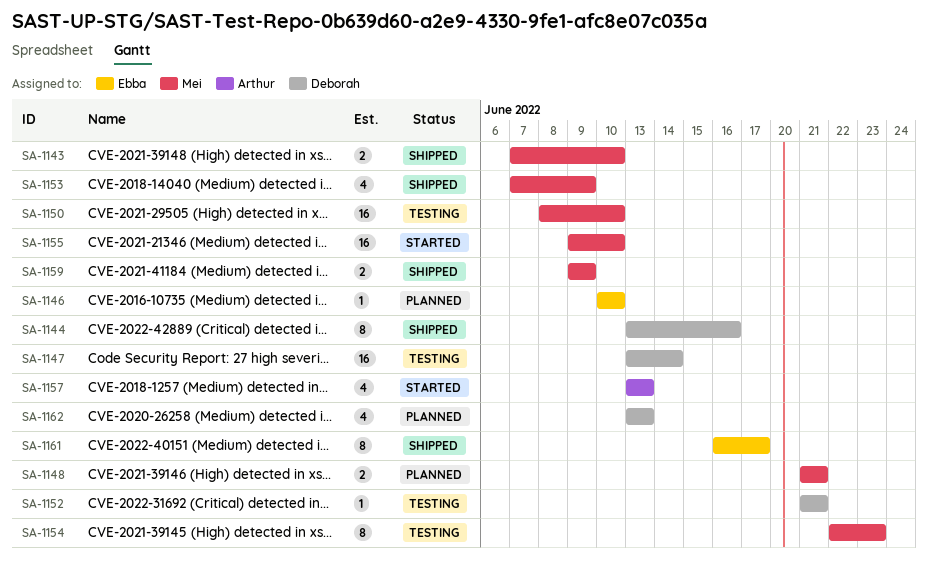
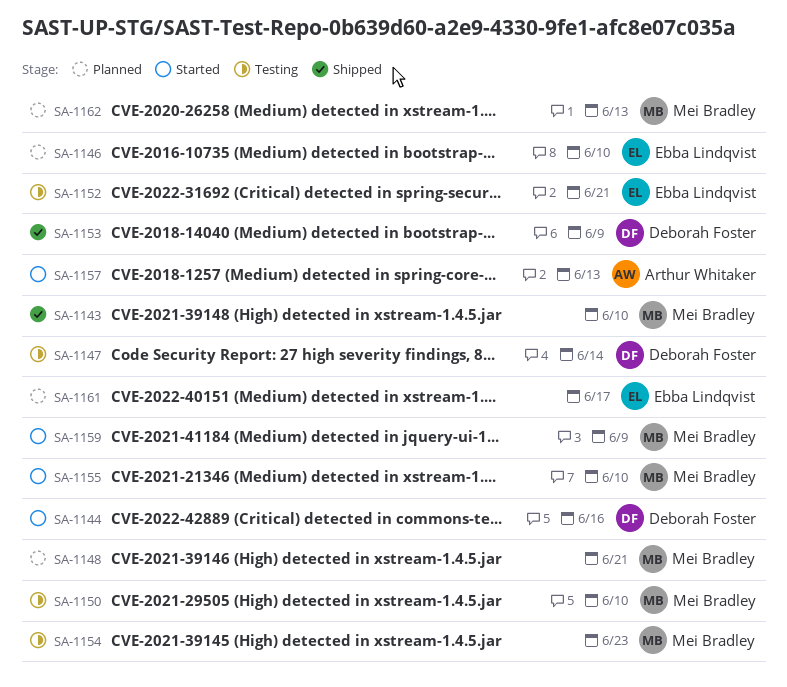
SA-1144, status: Shipped -> Started
SA-1152, owner: Deborah Foster -> Ebba Lindqvist
SA-1153, owner: Mei Bradley -> Deborah Foster
SA-1159, status: Shipped -> Started
SA-1161, status: Shipped -> Planned
SA-1162, owner: Deborah Foster -> Mei Bradley

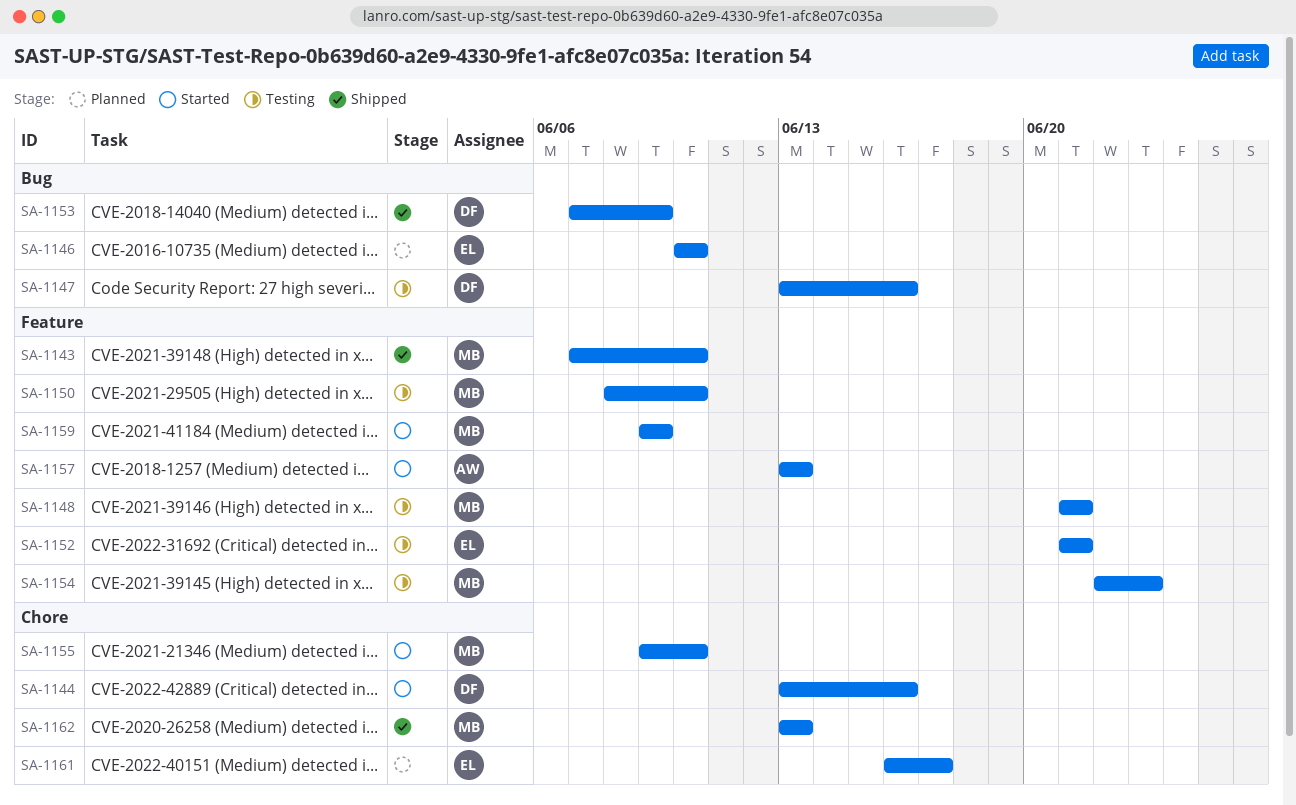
SA-1147, due: Jun 14 -> Jun 16
SA-1148, status: Planned -> Testing
SA-1162, status: Planned -> Shipped

